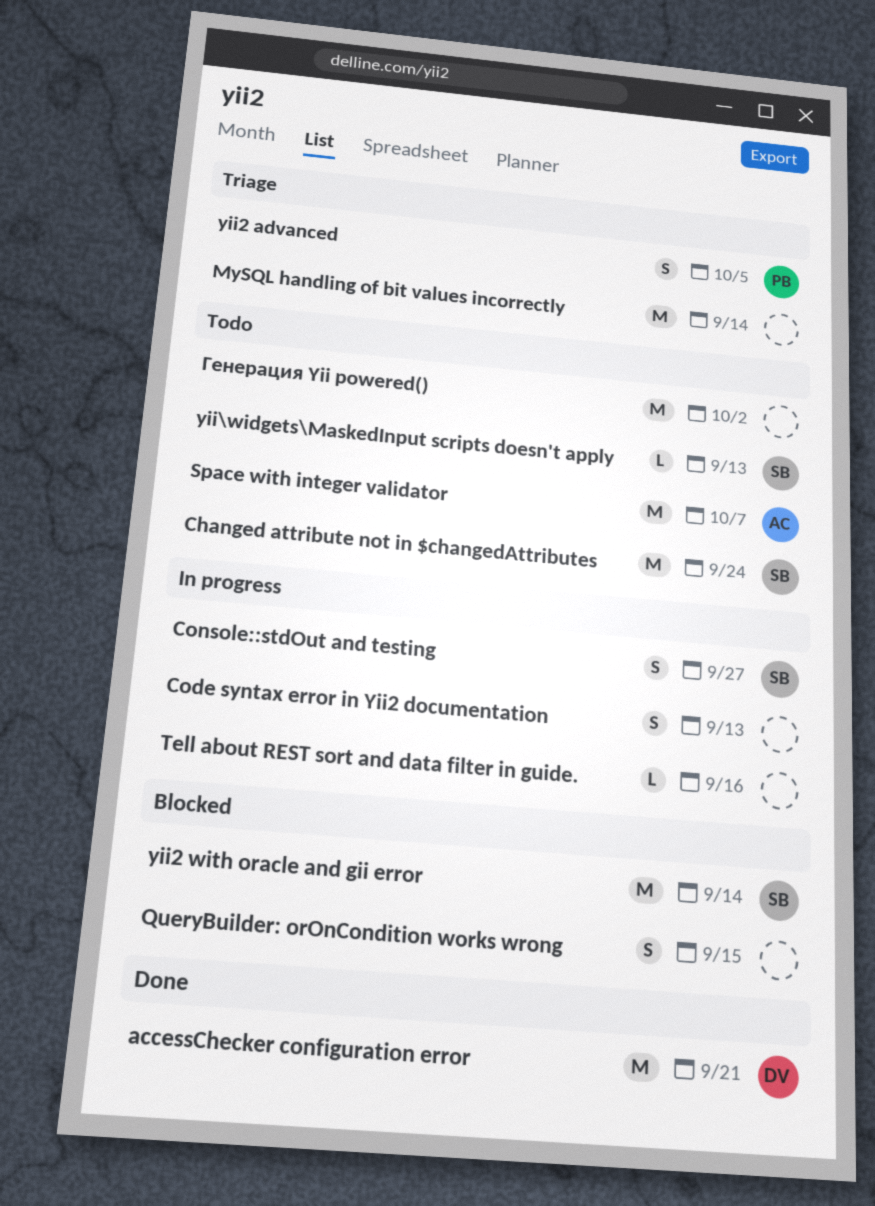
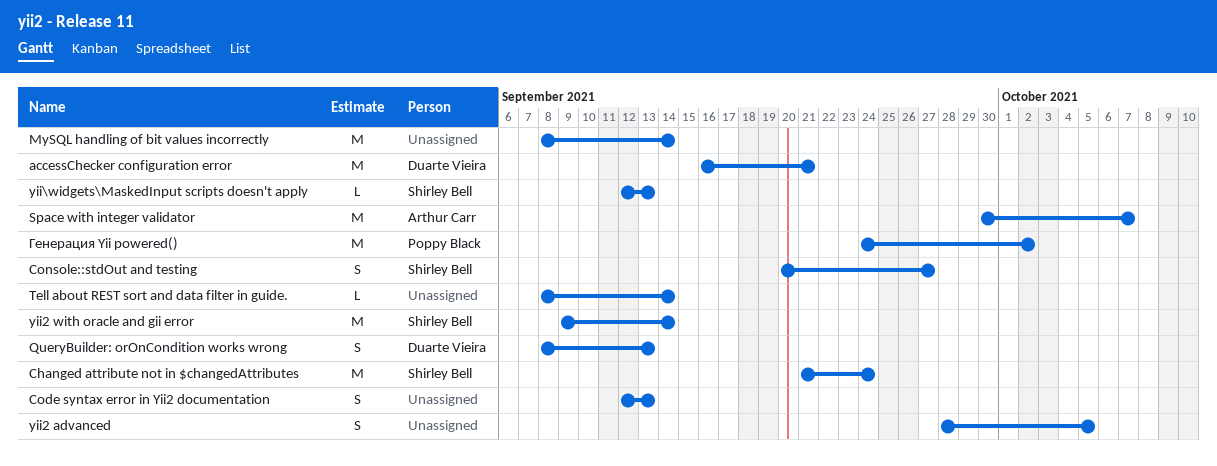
QueryBuilder: orOnCondition works wrong, owner: none -> Duarte Vieira
QueryBuilder: orOnCondition works wrong, due: Sep 15 -> Sep 13
Tell about REST sort and data filter in guide., due: Sep 16 -> Sep 14
yii2 advanced, owner: Poppy Black -> none
Генерация Yii powered(), owner: none -> Poppy Black

